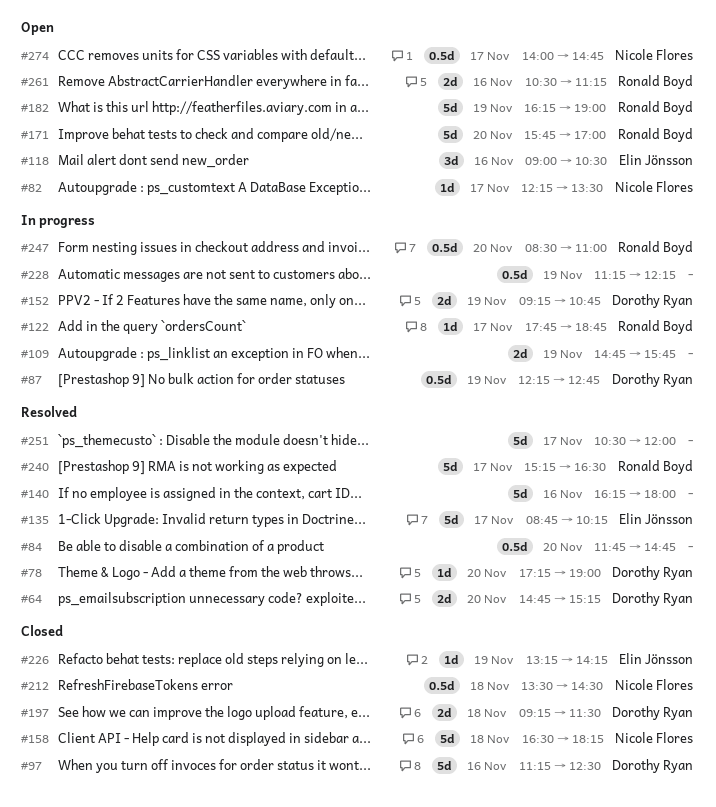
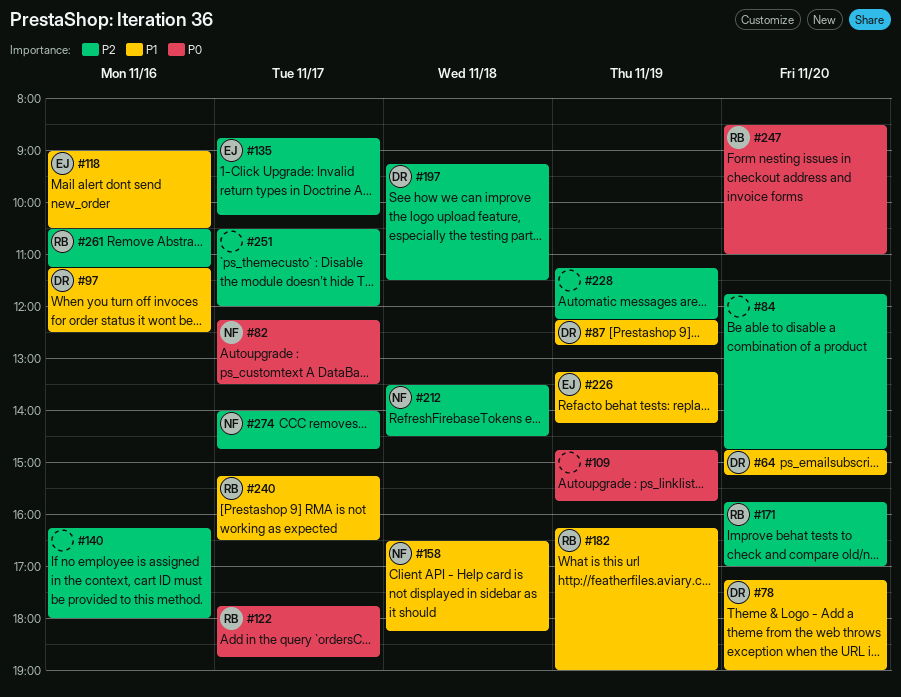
#152: present -> none

